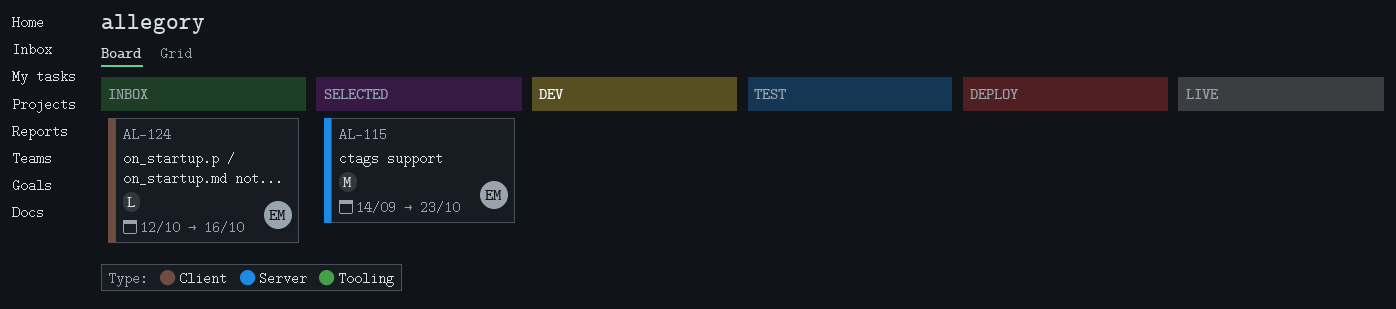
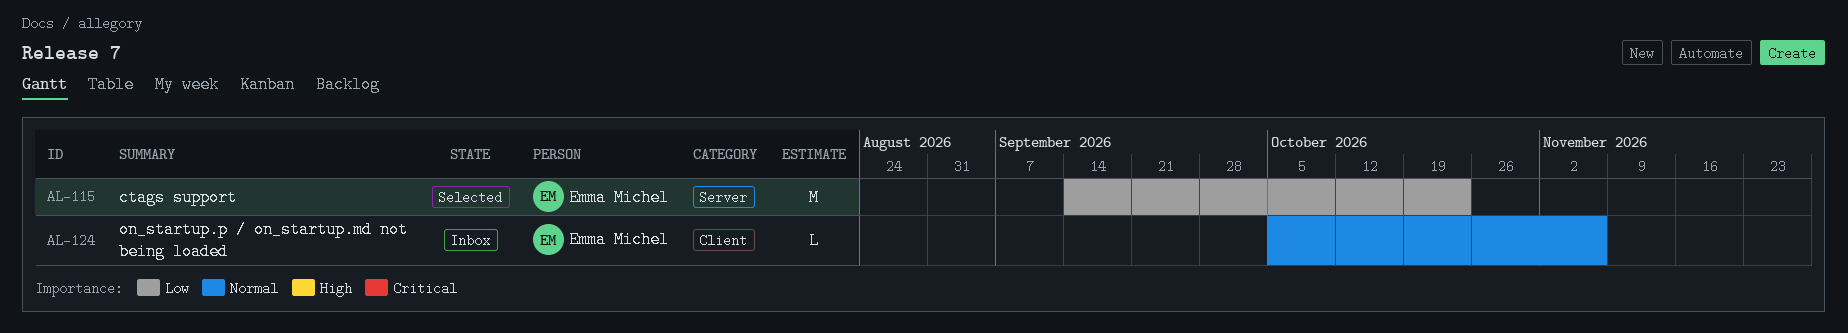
AL-124, start: Oct 12 -> Oct 5
AL-124, due: Oct 16 -> Nov 6

